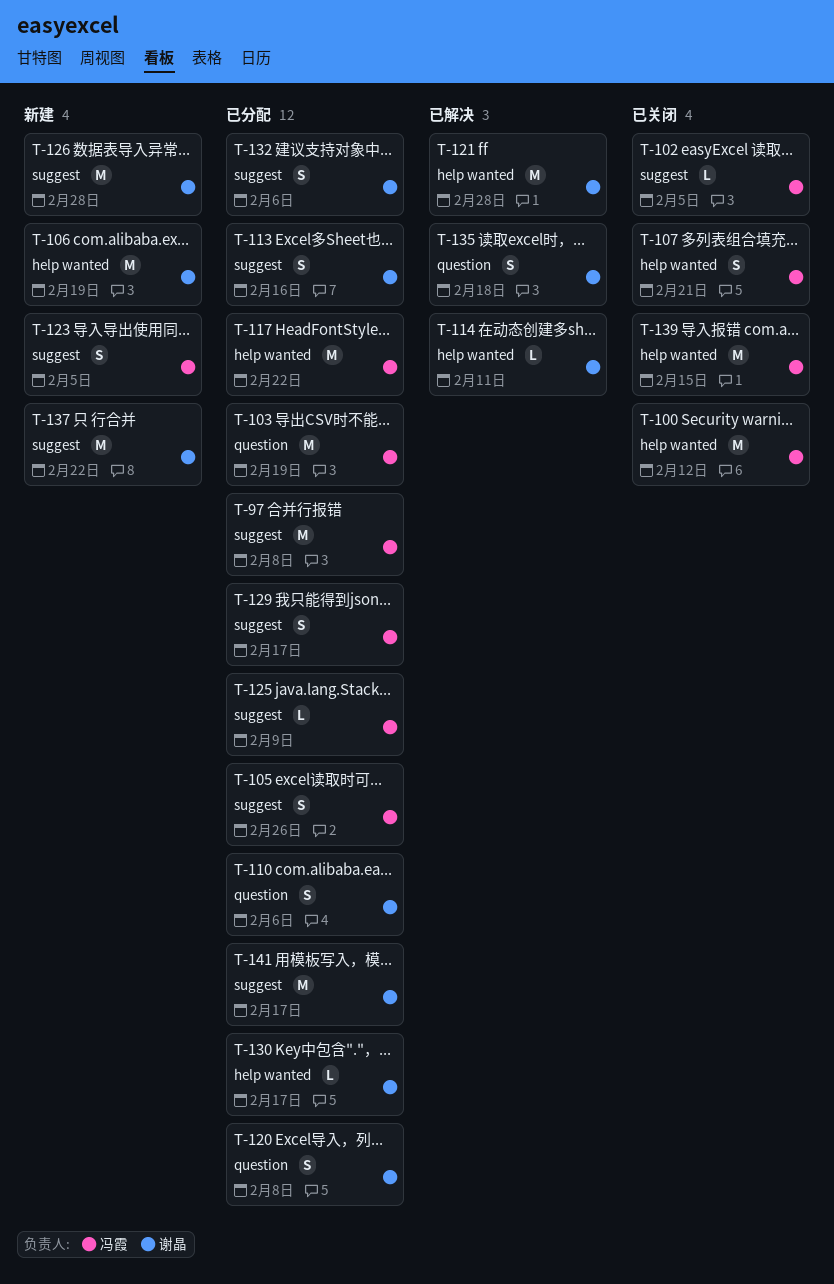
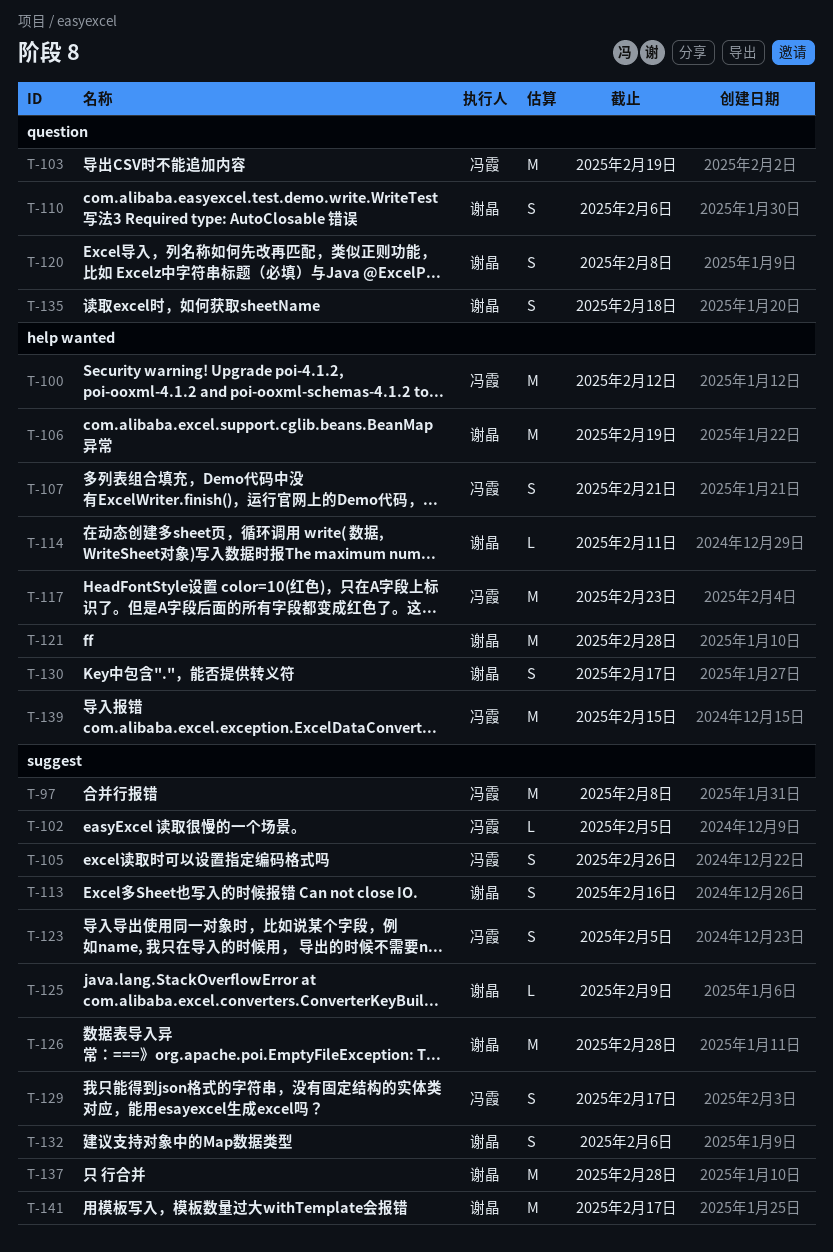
T-117, due: Feb 22 -> Feb 23
T-125, owner: 冯霞 -> 谢晶
T-130, estimate: L -> S
T-137, due: Feb 22 -> Feb 28

